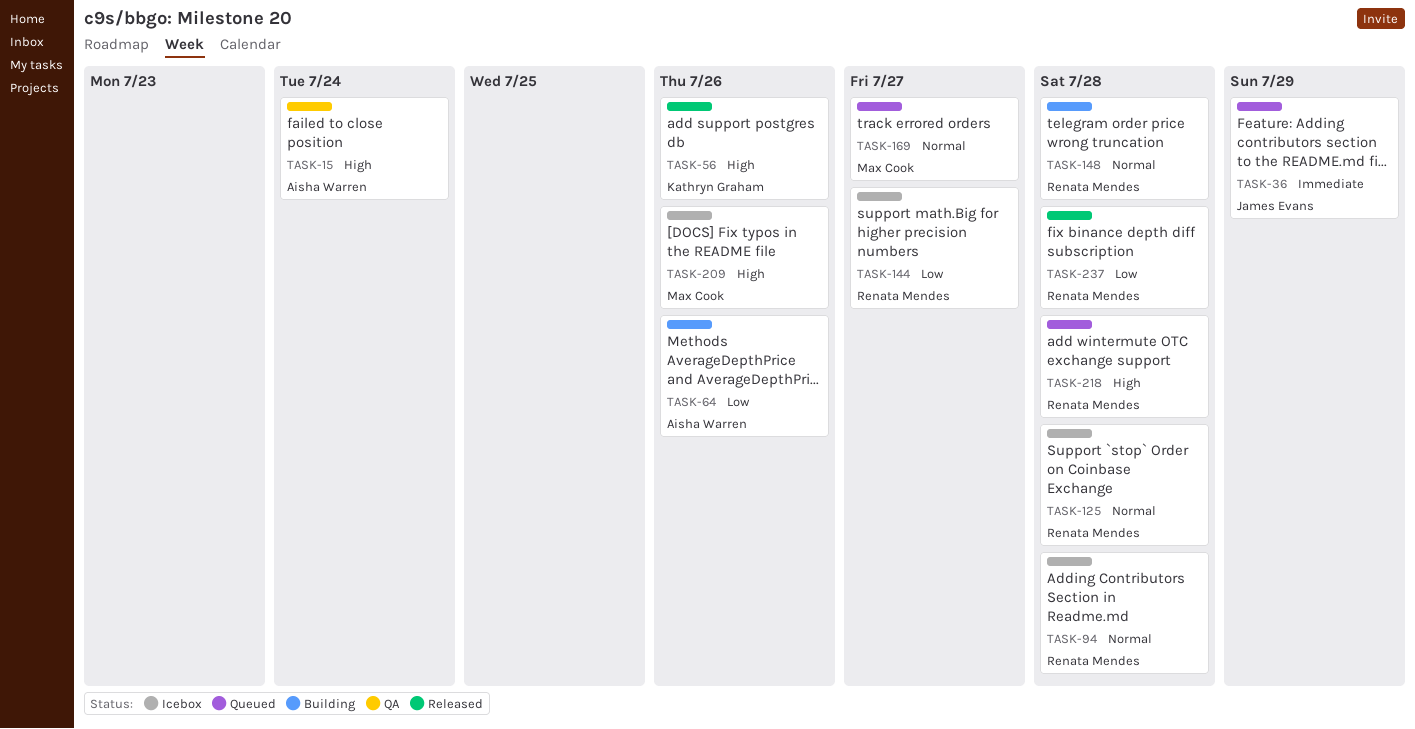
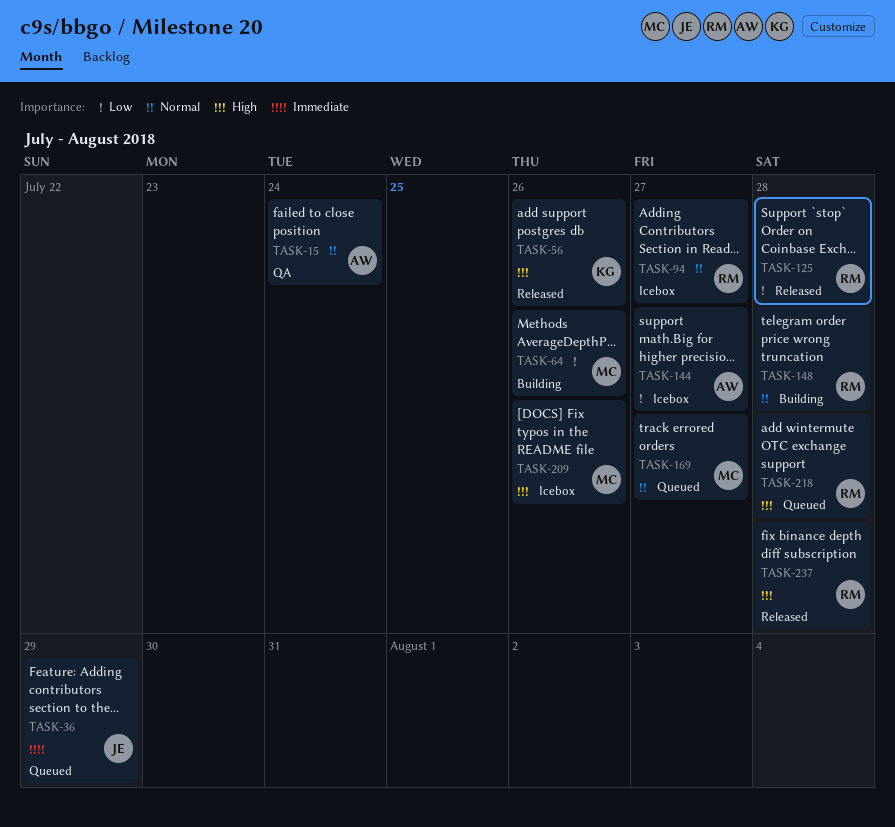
TASK-15, priority: High -> Normal
TASK-64, owner: Aisha Warren -> Max Cook
TASK-94, due: Jul 28 -> Jul 27
TASK-125, status: Icebox -> Released
TASK-125, priority: Normal -> Low
TASK-144, owner: Renata Mendes -> Aisha Warren
TASK-237, priority: Low -> High

